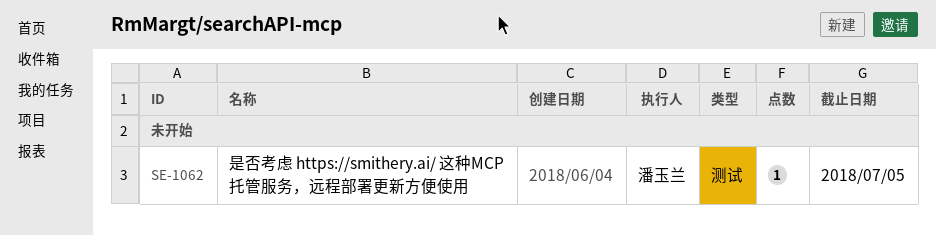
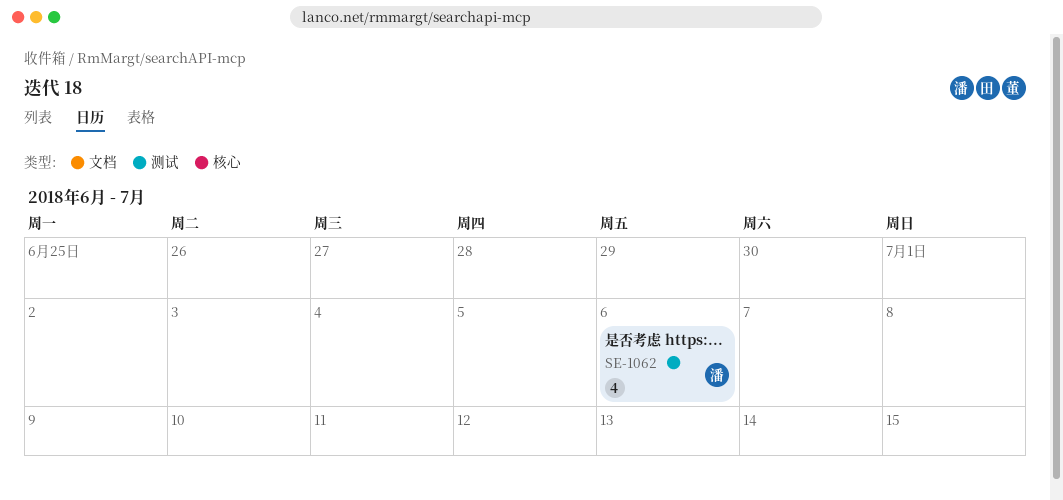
SE-1062, estimate: 1 -> 4
SE-1062, due: Jul 5 -> Jul 6

